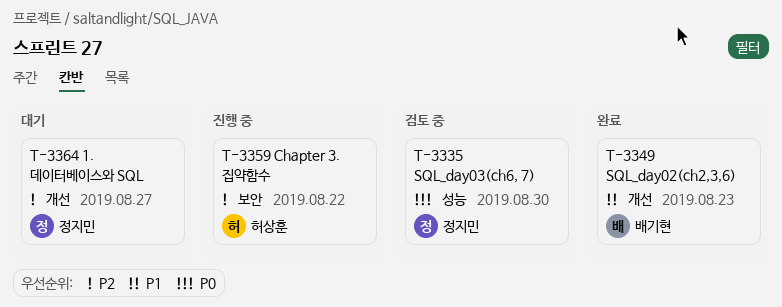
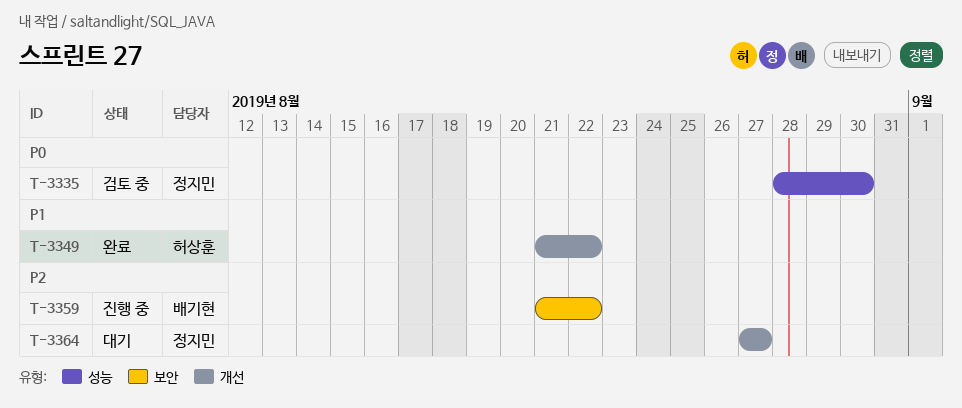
T-3349, owner: 배기현 -> 허상훈
T-3349, due: Aug 23 -> Aug 22
T-3359, owner: 허상훈 -> 배기현

